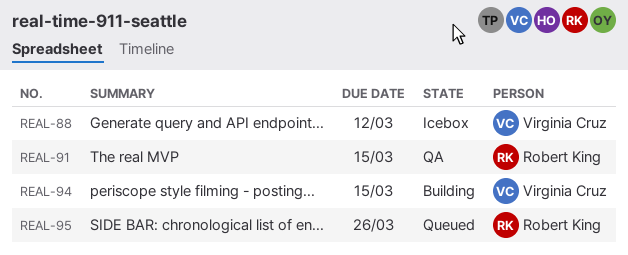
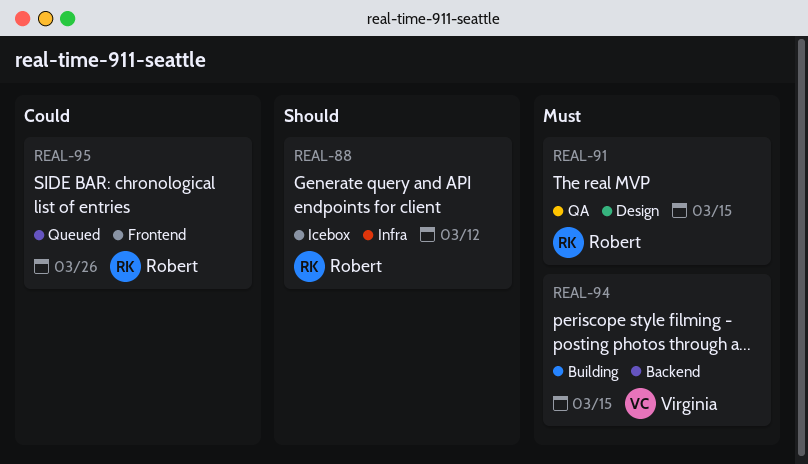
REAL-88, owner: Virginia Cruz -> Robert King

